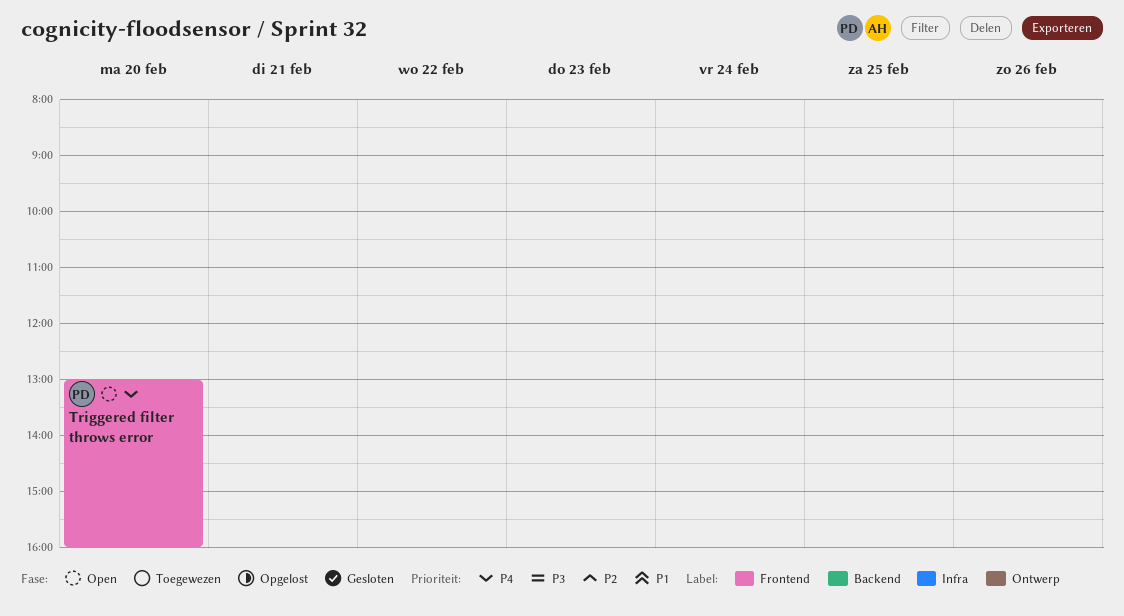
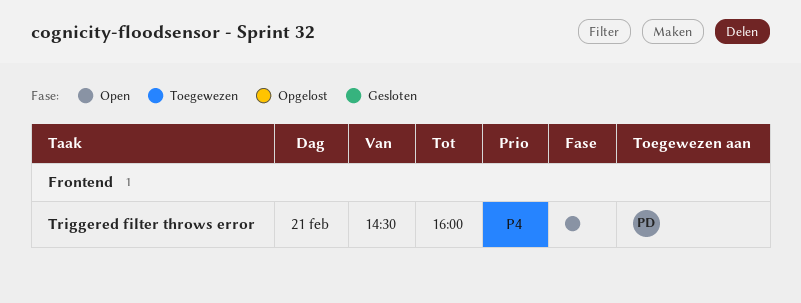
Triggered filter throws error, day: Feb 20 -> Feb 21
Triggered filter throws error, begins: 13:00 -> 14:30

